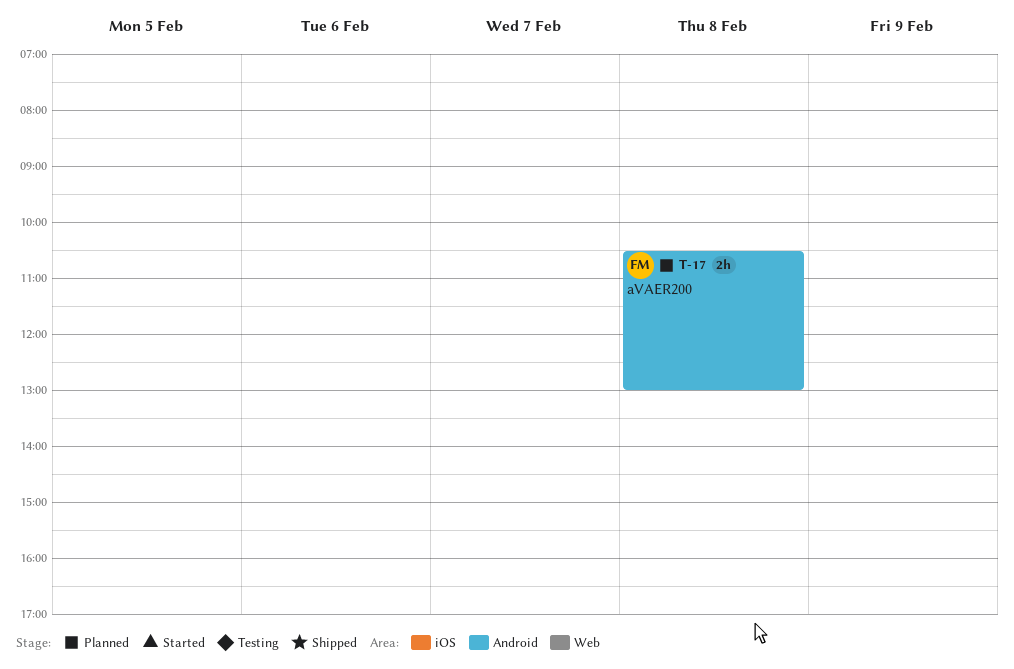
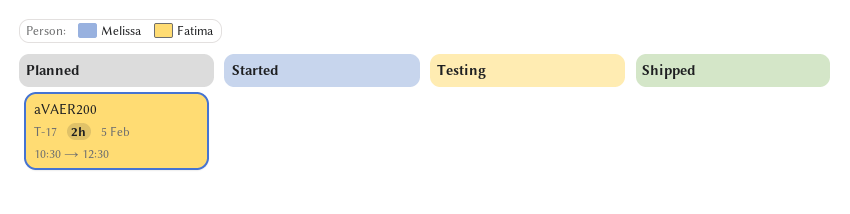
T-17, day: Feb 8 -> Feb 5
T-17, ends: 13:00 -> 12:30

